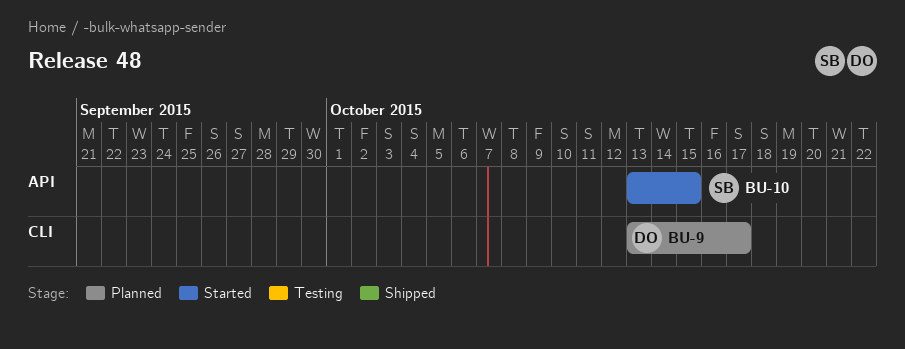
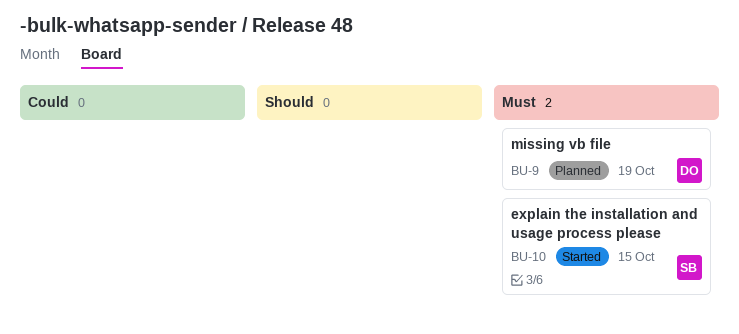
BU-9, due: Oct 17 -> Oct 19

